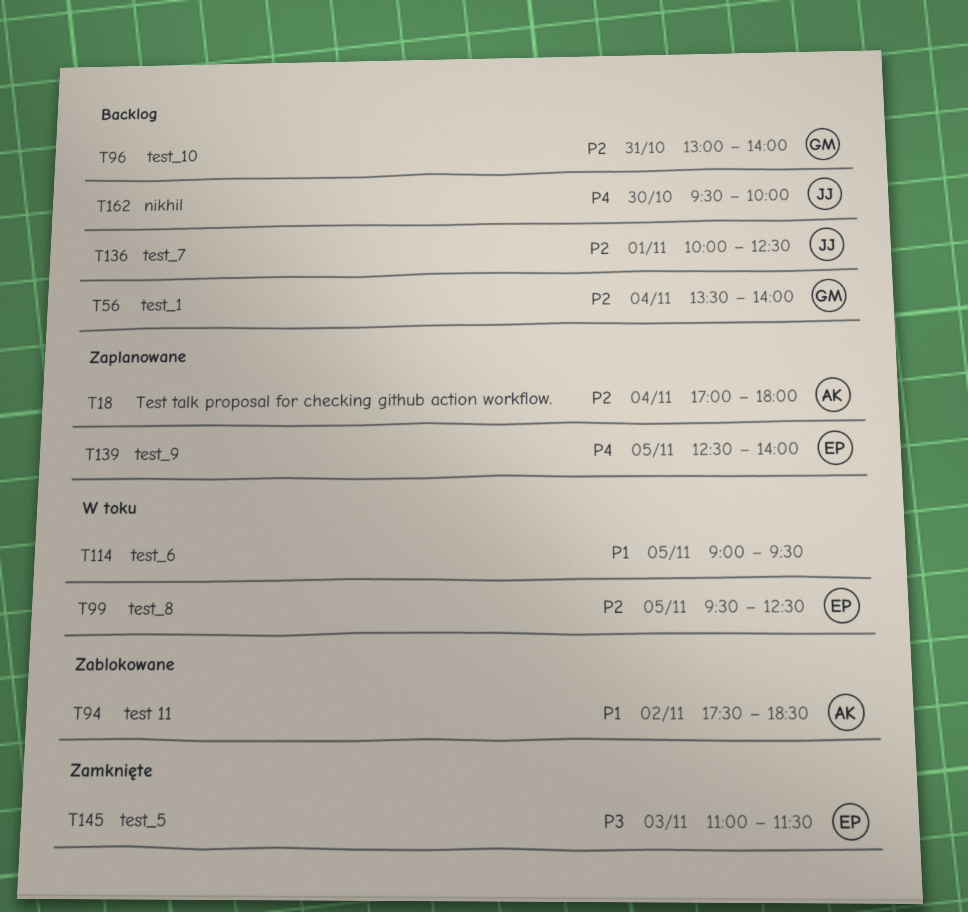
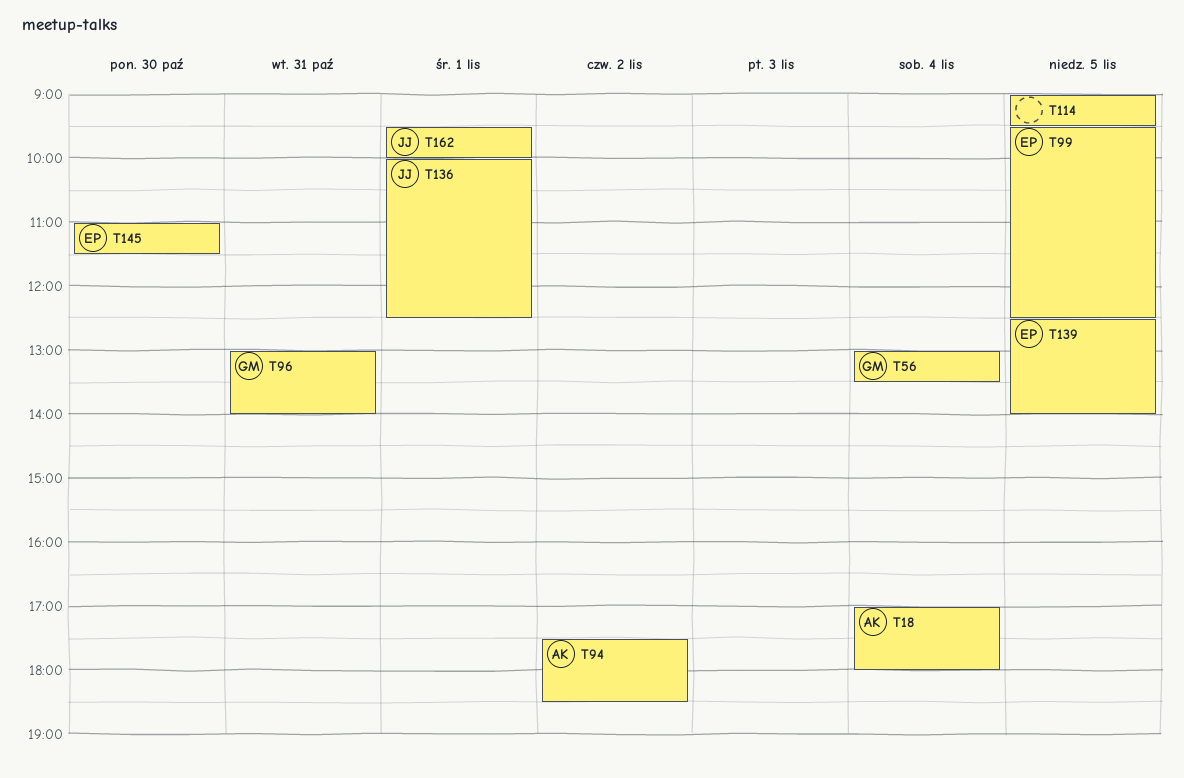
T56, begins: 13:30 -> 13:00
T56, ends: 14:00 -> 13:30
T145, day: Nov 3 -> Oct 30
T162, day: Oct 30 -> Nov 1

